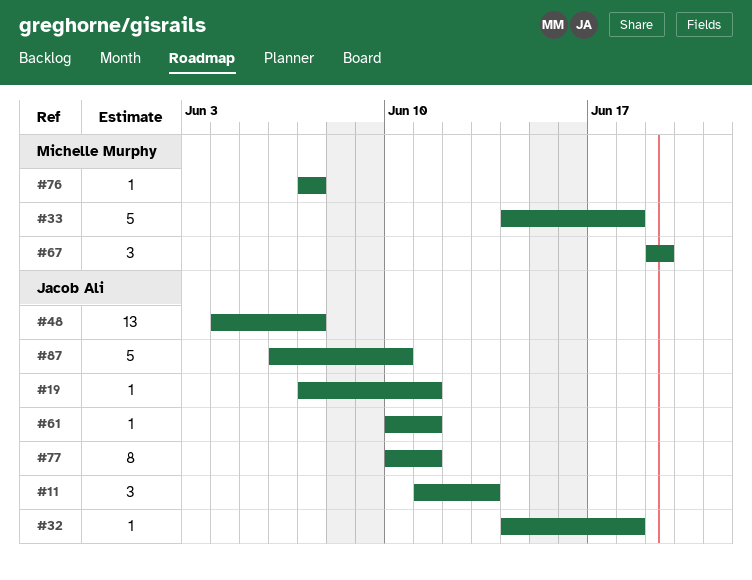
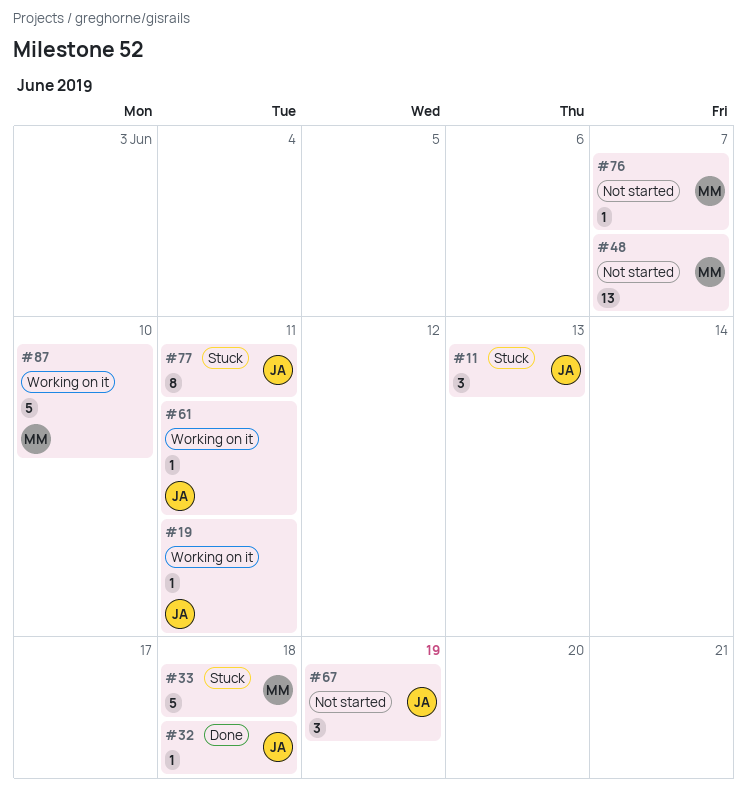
#48, owner: Jacob Ali -> Michelle Murphy
#67, owner: Michelle Murphy -> Jacob Ali
#87, owner: Jacob Ali -> Michelle Murphy

